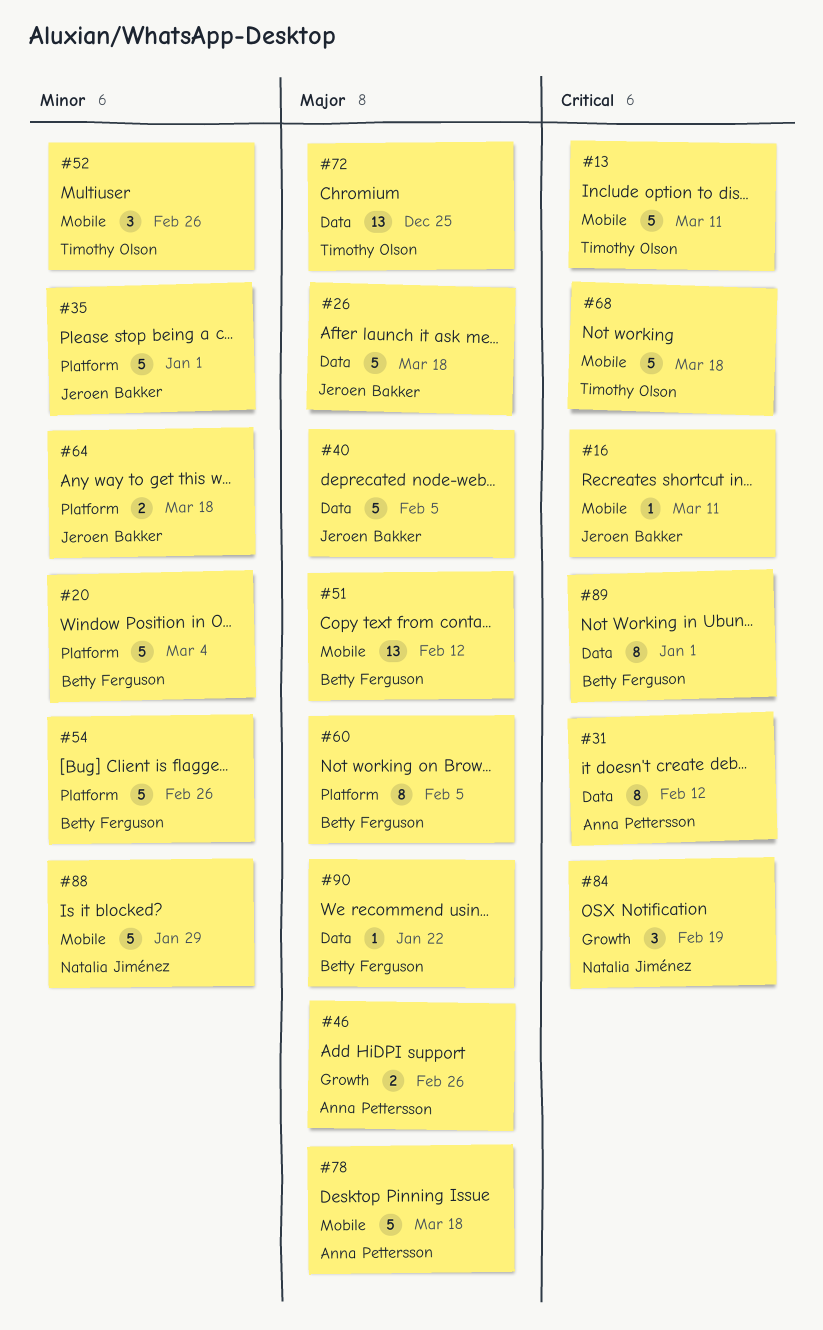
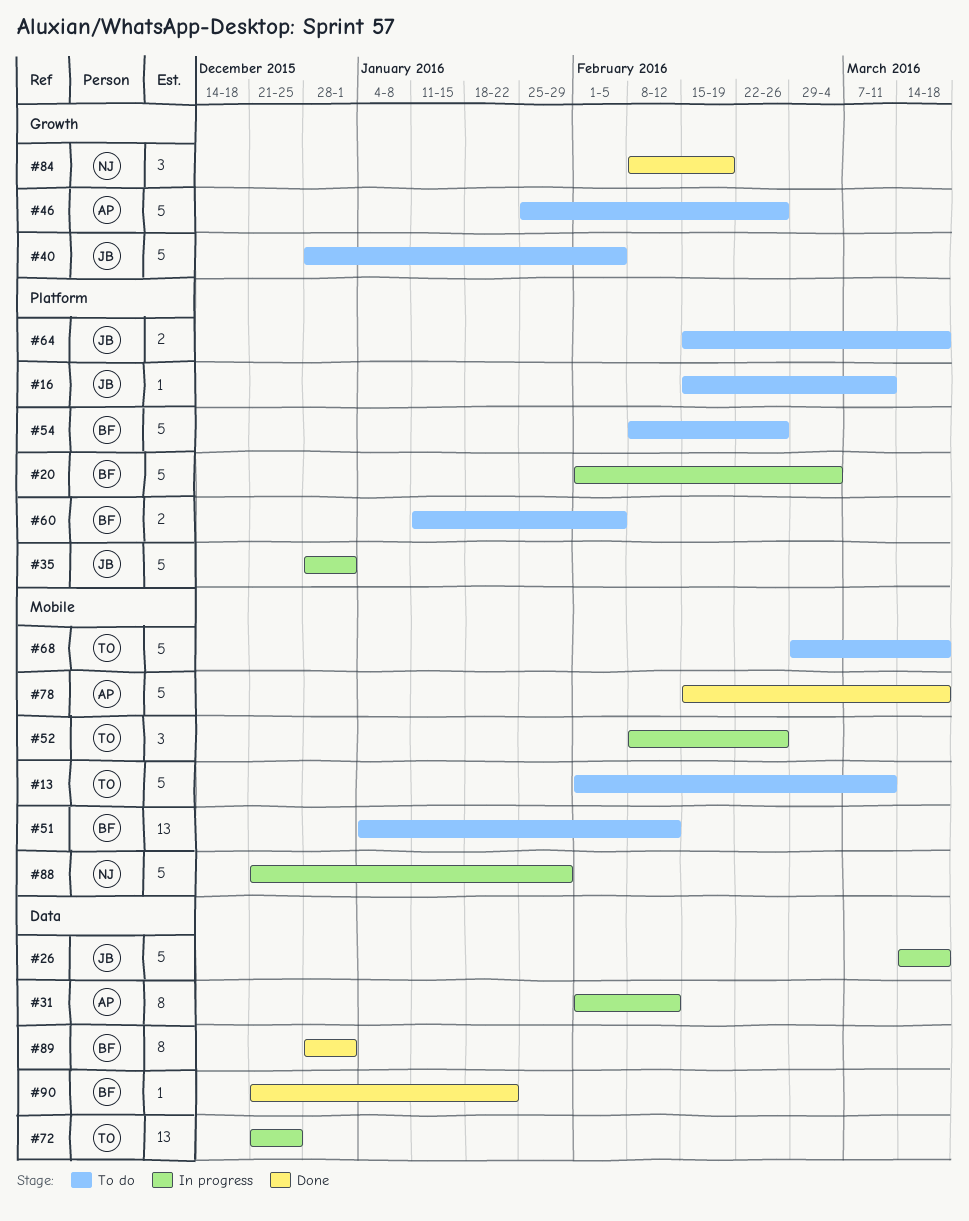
#16, label: Mobile -> Platform
#40, label: Data -> Growth
#46, estimate: 2 -> 5
#60, estimate: 8 -> 2

